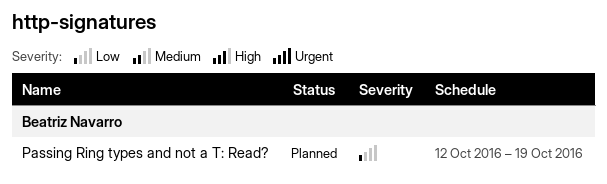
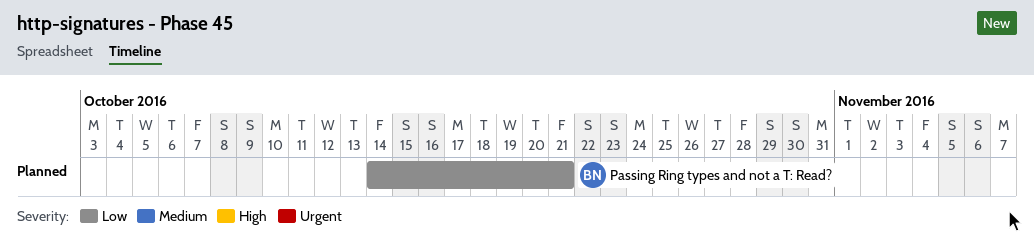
Passing Ring types and not a T: Read?, start: Oct 12 -> Oct 14
Passing Ring types and not a T: Read?, due: Oct 19 -> Oct 21

